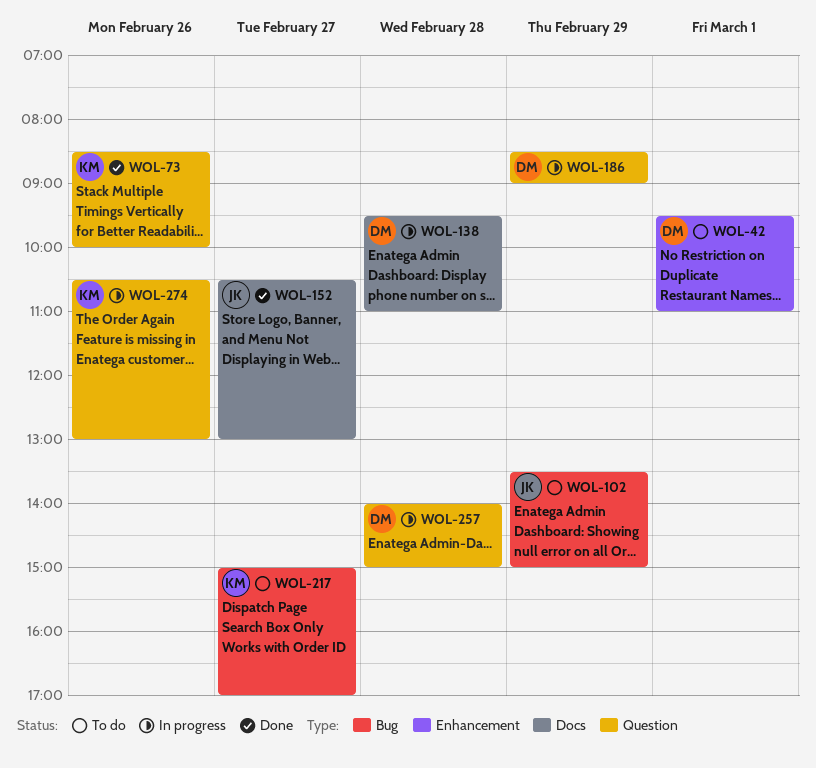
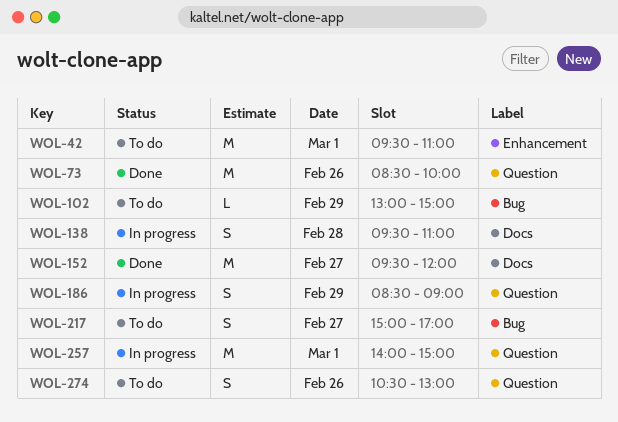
WOL-102, begins: 13:30 -> 13:00
WOL-152, begins: 10:30 -> 09:30
WOL-152, ends: 13:00 -> 12:00
WOL-257, day: Feb 28 -> Mar 1
WOL-274, status: In progress -> To do

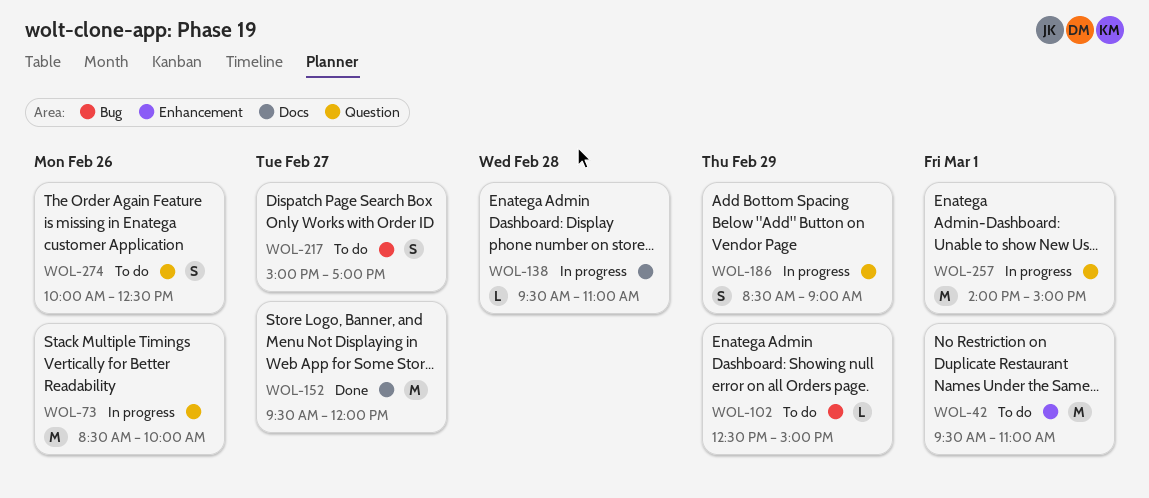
WOL-73, status: Done -> In progress
WOL-102, begins: 13:00 -> 12:30
WOL-138, estimate: S -> L
WOL-274, begins: 10:30 -> 10:00
WOL-274, ends: 13:00 -> 12:30

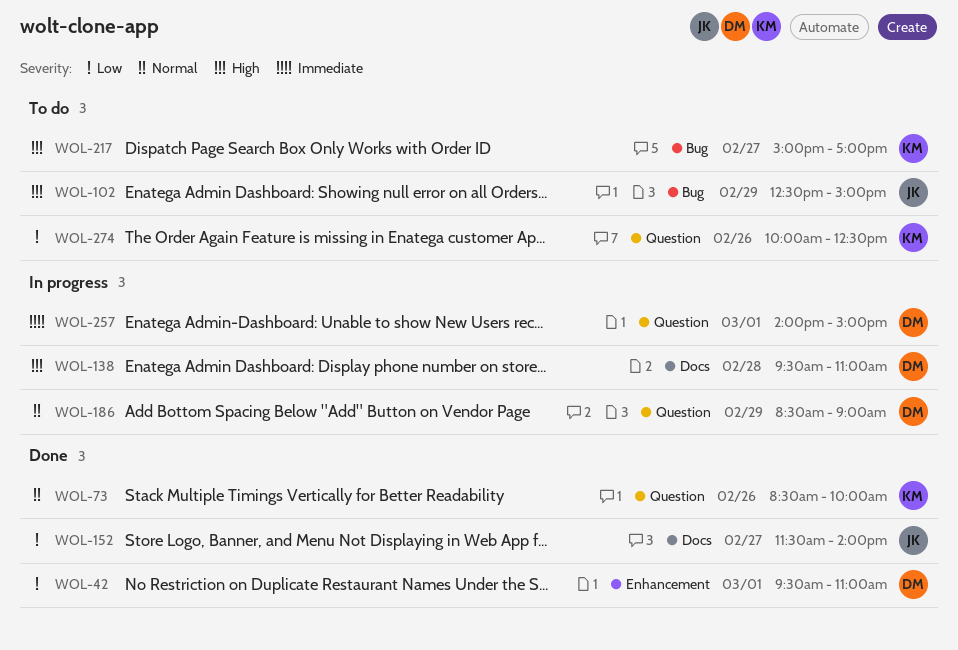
WOL-42, status: To do -> Done
WOL-73, status: In progress -> Done
WOL-152, begins: 09:30 -> 11:30
WOL-152, ends: 12:00 -> 14:00

